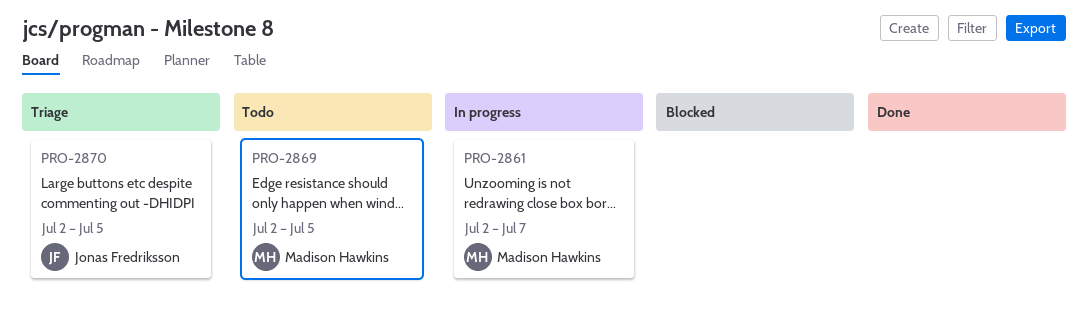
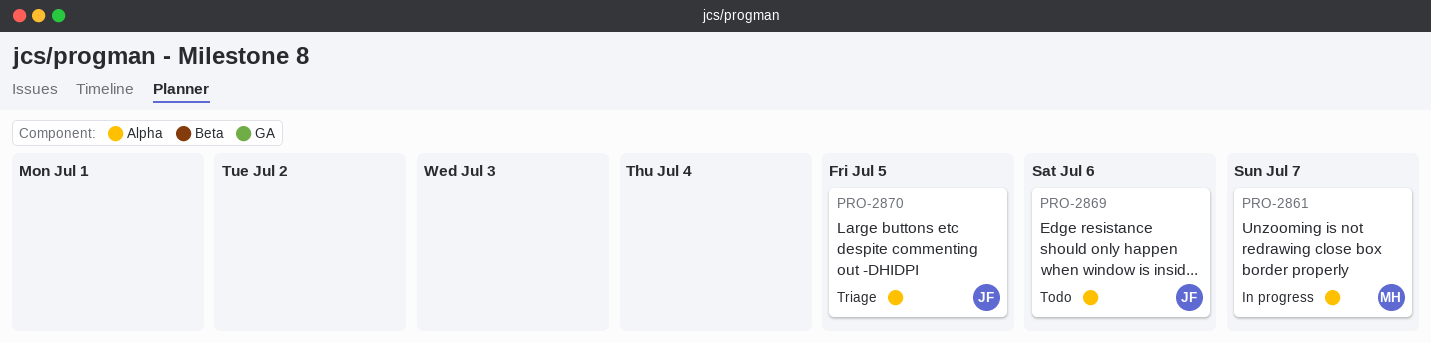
PRO-2869, owner: Madison Hawkins -> Jonas Fredriksson
PRO-2869, due: Jul 5 -> Jul 6

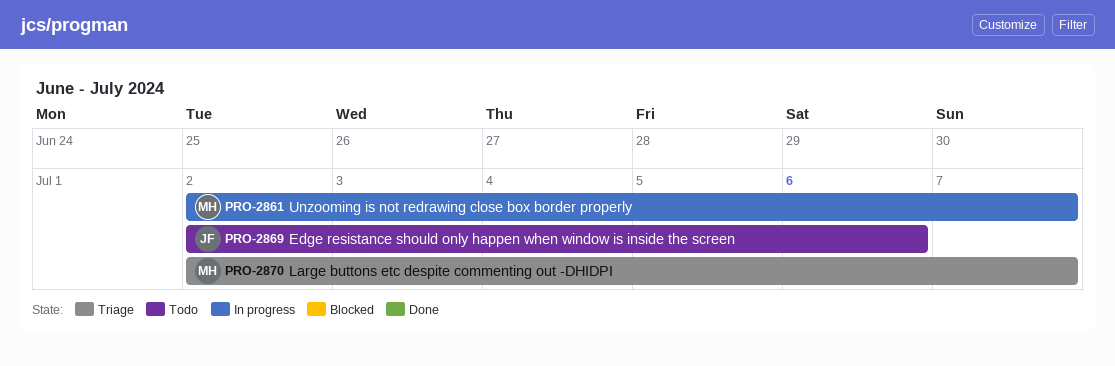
PRO-2870, owner: JF -> MH
PRO-2870, due: Jul 5 -> Jul 7

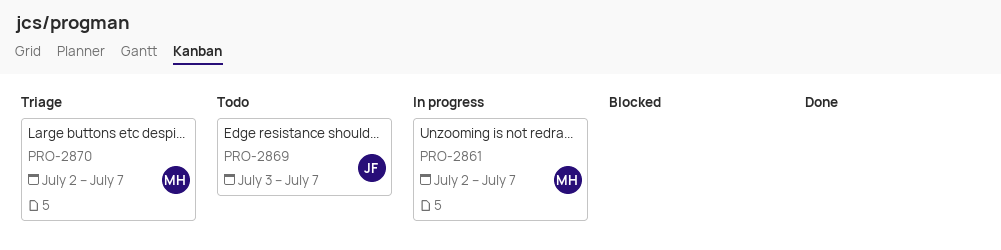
PRO-2869, start: Jul 2 -> Jul 3
PRO-2869, due: Jul 6 -> Jul 7

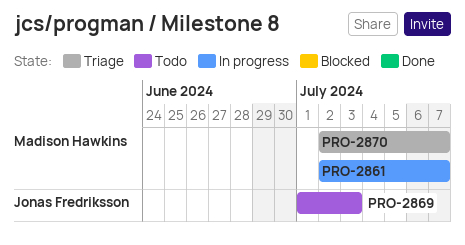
PRO-2869, start: Jul 3 -> Jul 1
PRO-2869, due: Jul 7 -> Jul 3

